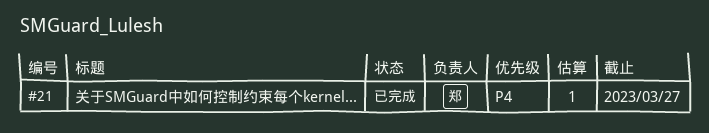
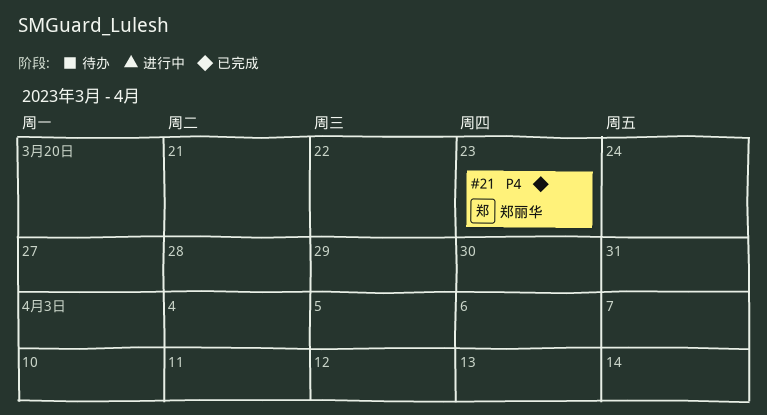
#21, due: Mar 27 -> Mar 23

